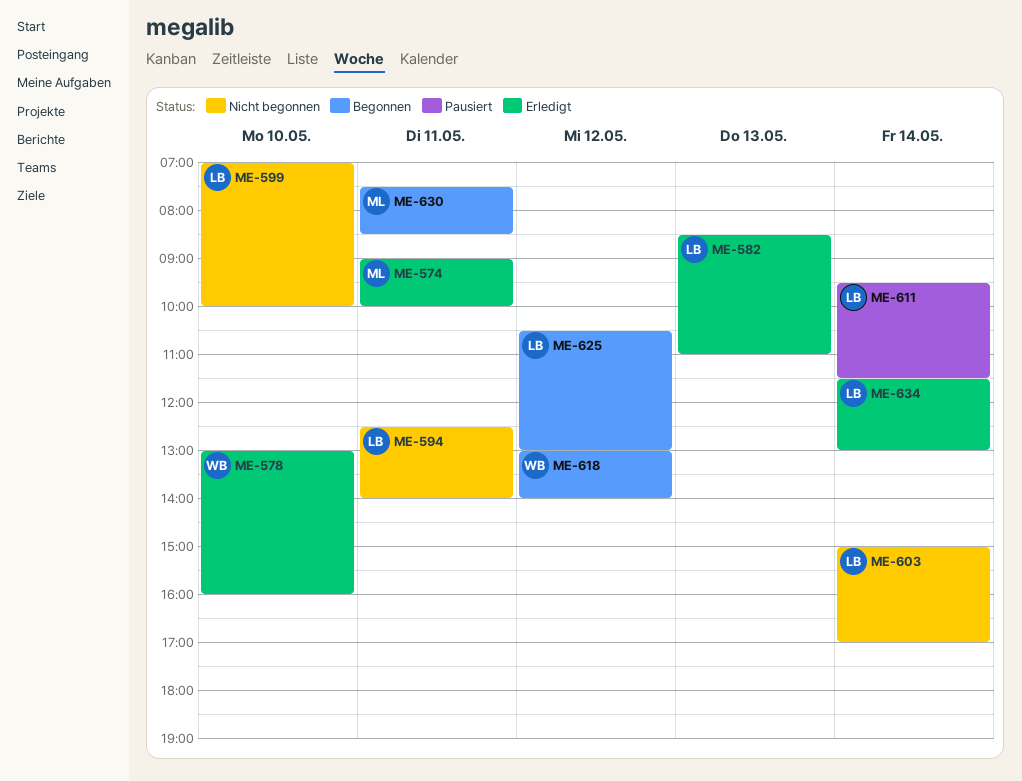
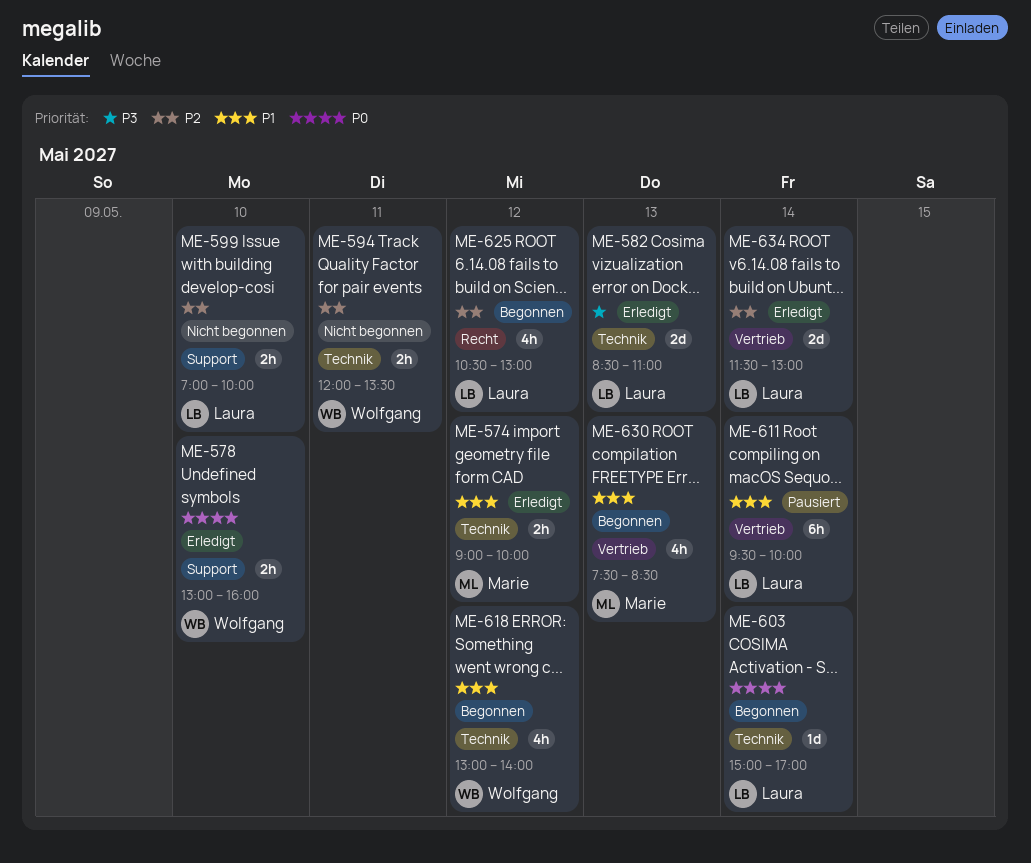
ME-574, day: May 11 -> May 12
ME-594, owner: Laura -> Wolfgang
ME-594, begins: 12:30 -> 12:00
ME-594, ends: 14:00 -> 13:30
ME-603, status: Nicht begonnen -> Begonnen
ME-611, ends: 11:30 -> 10:00
ME-630, day: May 11 -> May 13

